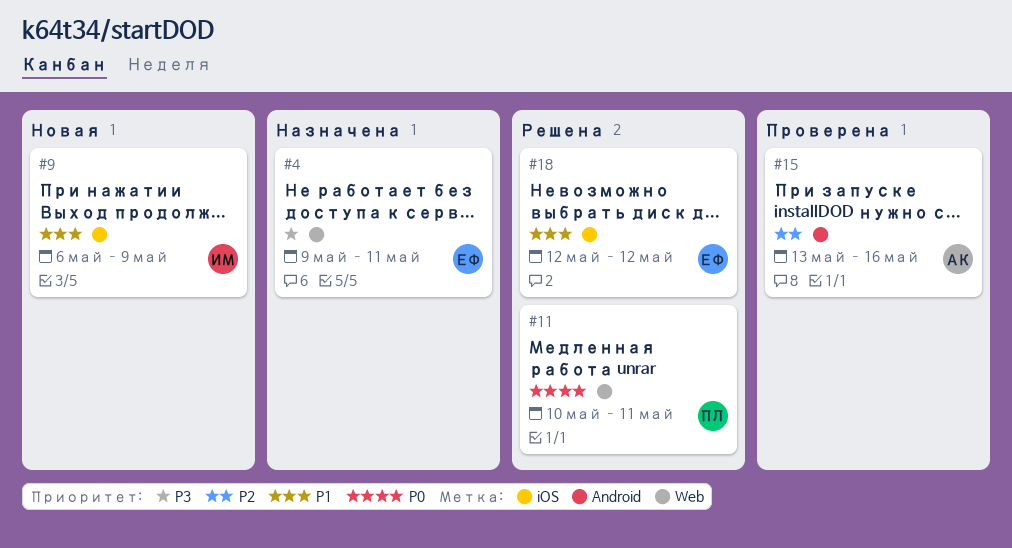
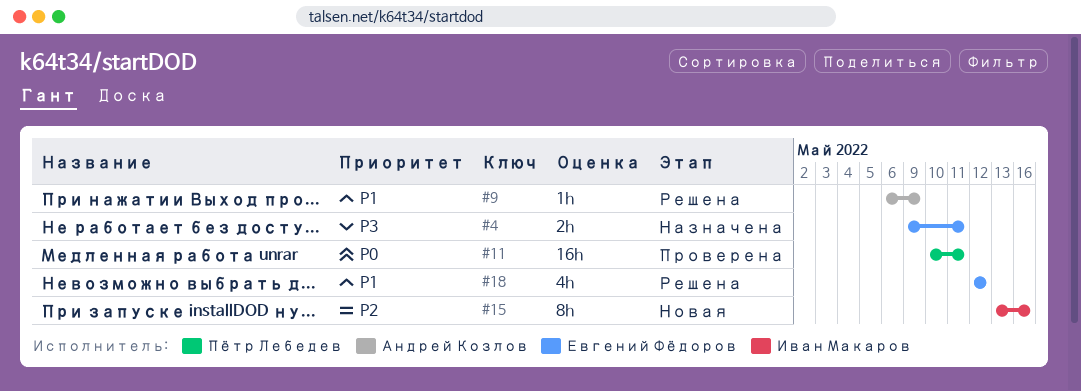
#9, status: Новая -> Решена
#9, owner: Иван Макаров -> Андрей Козлов
#11, status: Решена -> Проверена
#15, status: Проверена -> Новая
#15, owner: Андрей Козлов -> Иван Макаров

